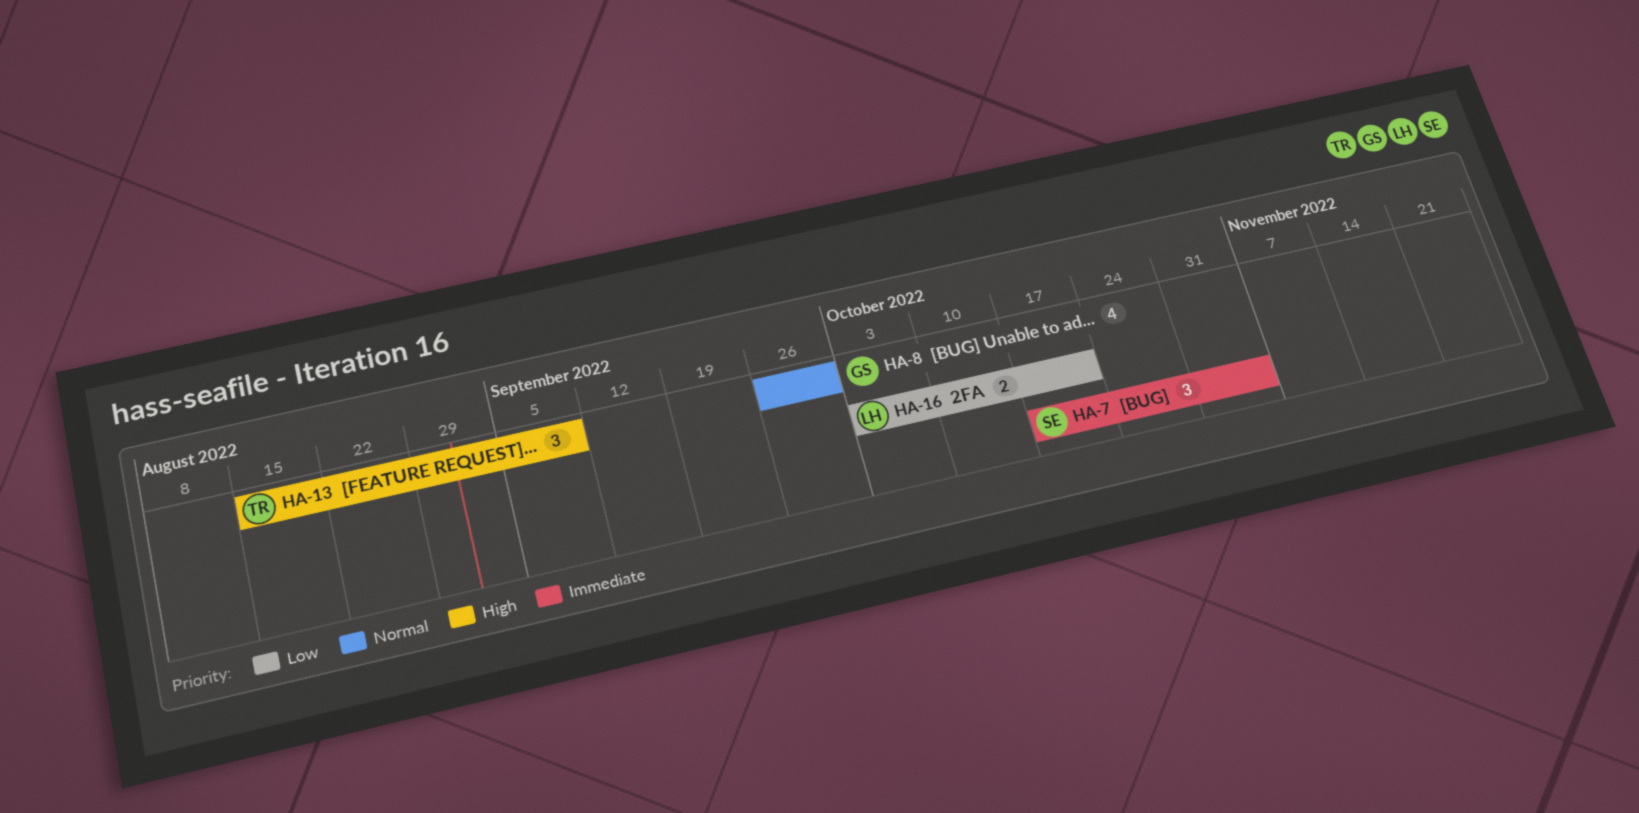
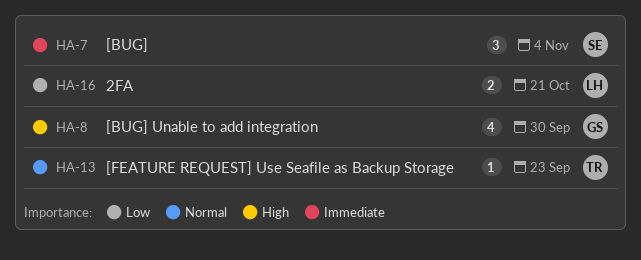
HA-8, priority: Normal -> High
HA-13, priority: High -> Normal
HA-13, estimate: 3 -> 1
HA-13, due: Sep 9 -> Sep 23

